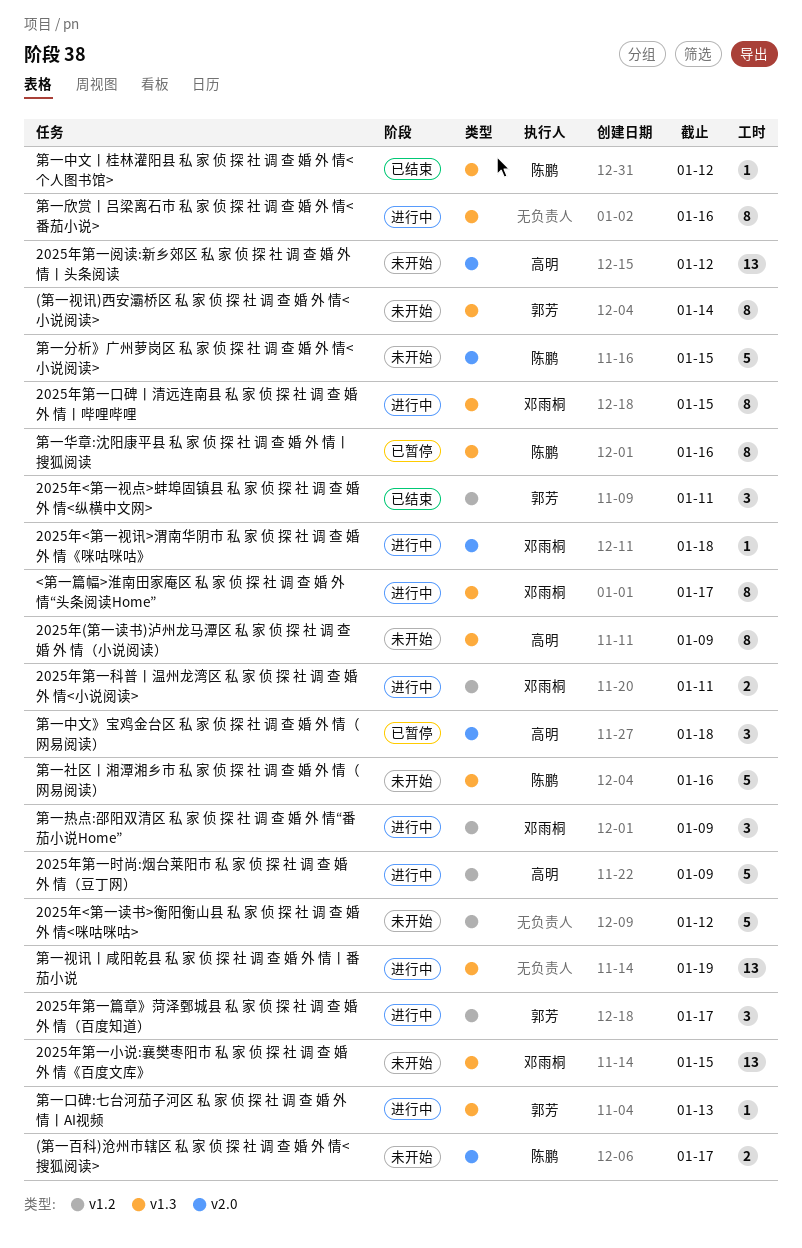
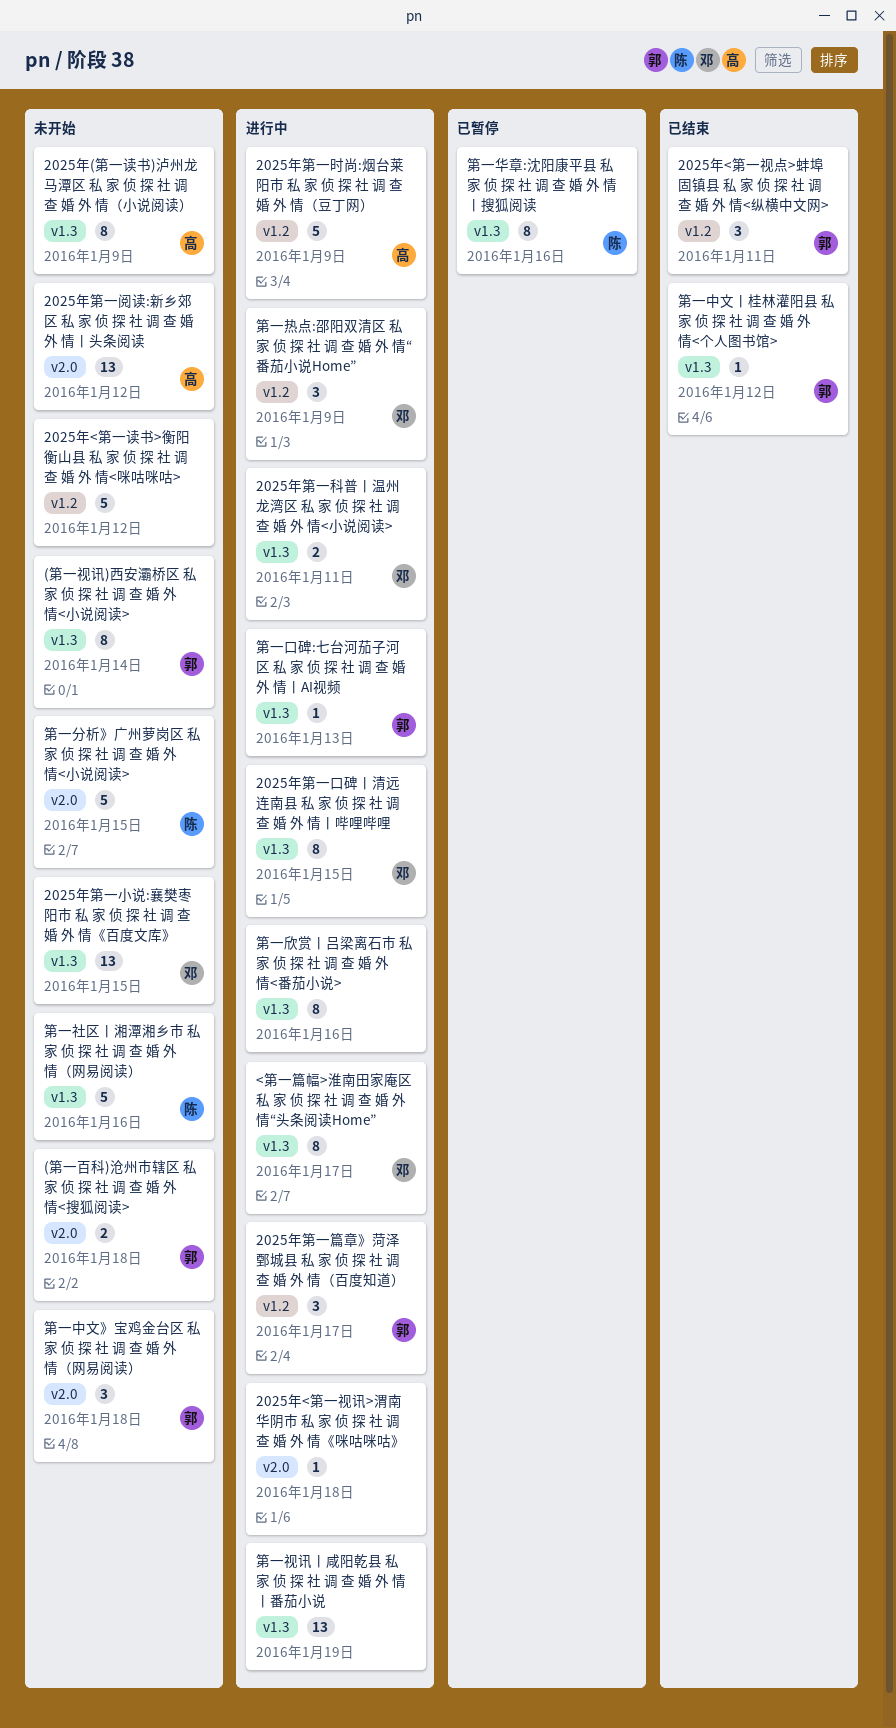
(第一百科)沧州市辖区 私 家 侦 探 社 调 查 婚 外 情<搜狐阅读>, owner: 陈鹏 -> 郭芳
(第一百科)沧州市辖区 私 家 侦 探 社 调 查 婚 外 情<搜狐阅读>, due: Jan 17 -> Jan 18
2025年<第一视讯>渭南华阴市 私 家 侦 探 社 调 查 婚 外 情《咪咕咪咕》, owner: 邓雨桐 -> none
2025年第一科普丨温州龙湾区 私 家 侦 探 社 调 查 婚 外 情<小说阅读>, label: v1.2 -> v1.3
第一中文》宝鸡金台区 私 家 侦 探 社 调 查 婚 外 情（网易阅读）, status: 已暂停 -> 未开始
第一中文》宝鸡金台区 私 家 侦 探 社 调 查 婚 外 情（网易阅读）, owner: 高明 -> 郭芳
第一中文丨桂林灌阳县 私 家 侦 探 社 调 查 婚 外 情<个人图书馆>, owner: 陈鹏 -> 郭芳

